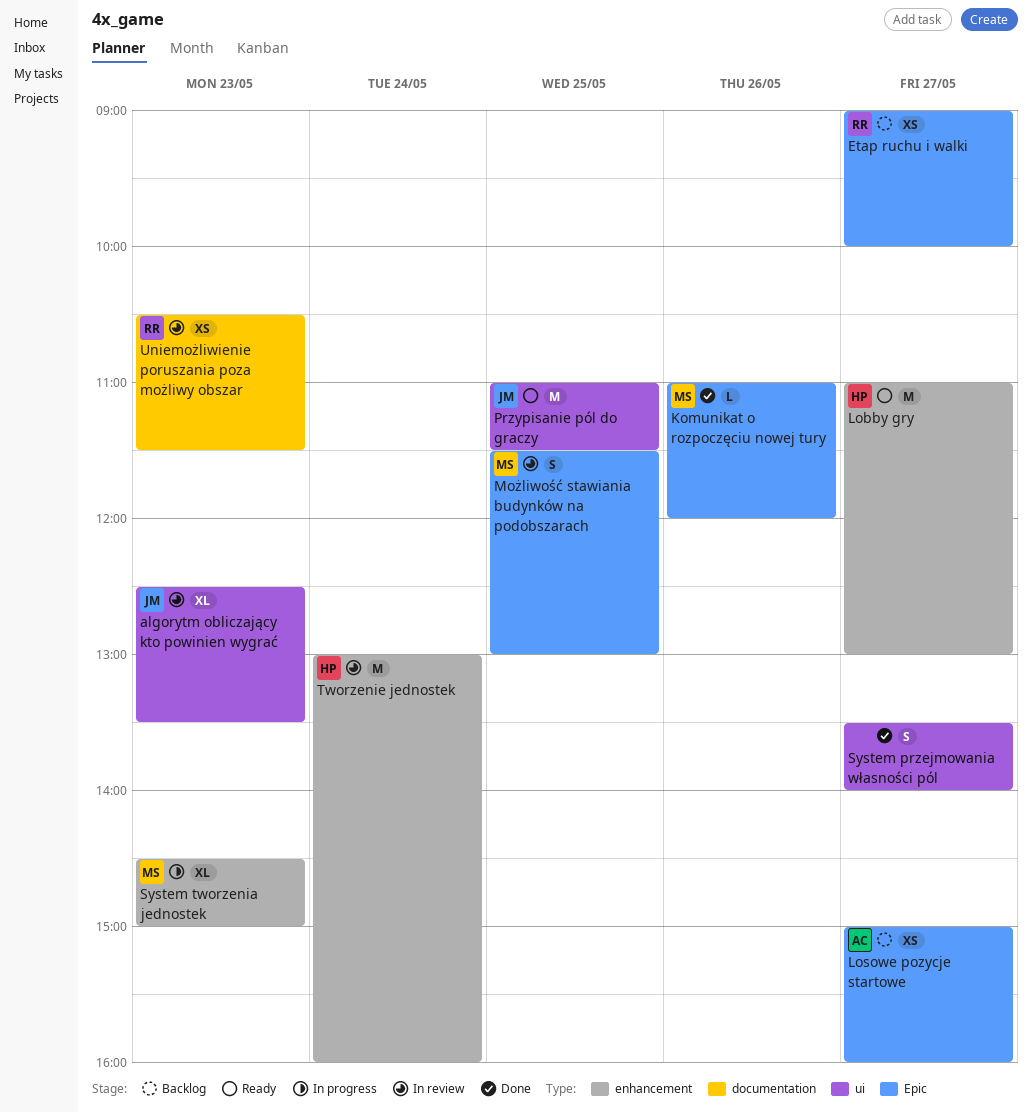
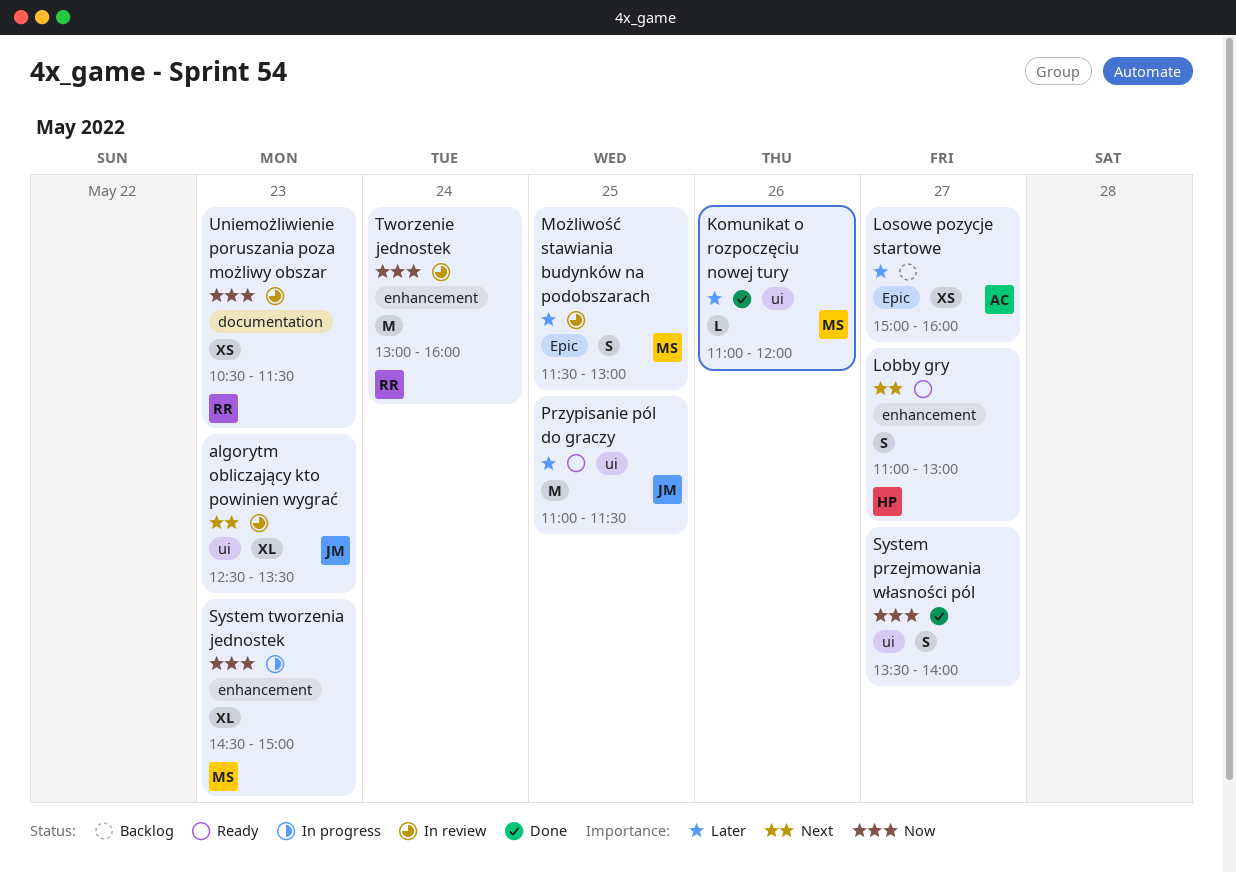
Etap ruchu i walki: present -> none
Komunikat o rozpoczęciu nowej tury, label: Epic -> ui
Lobby gry, estimate: M -> S
Tworzenie jednostek, owner: HP -> RR

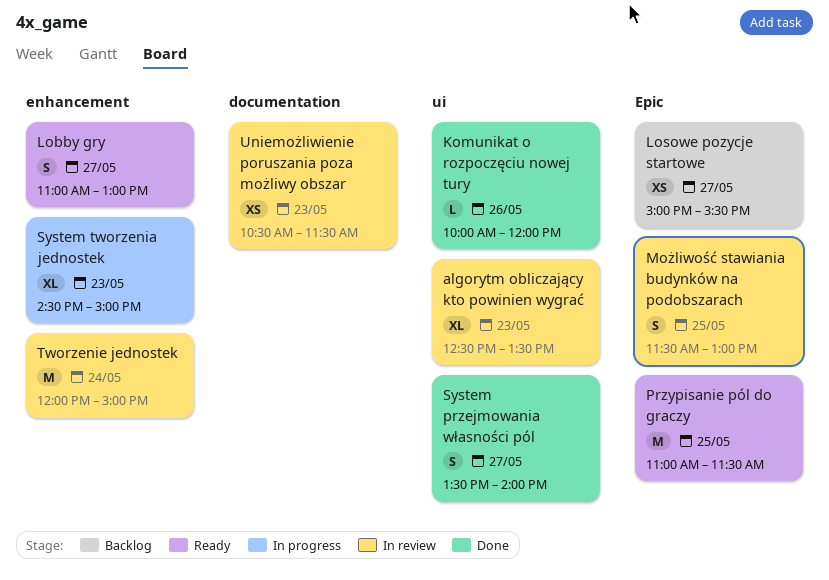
Komunikat o rozpoczęciu nowej tury, begins: 11:00 -> 10:00
Losowe pozycje startowe, ends: 16:00 -> 15:30
Przypisanie pól do graczy, label: ui -> Epic
Tworzenie jednostek, begins: 13:00 -> 12:00
Tworzenie jednostek, ends: 16:00 -> 15:00

